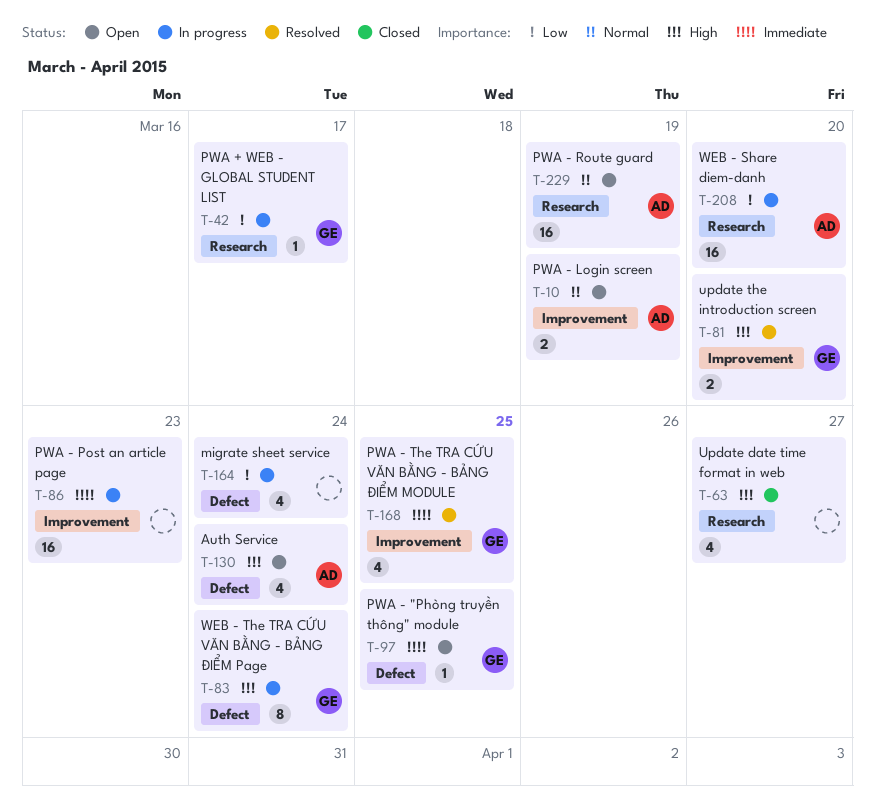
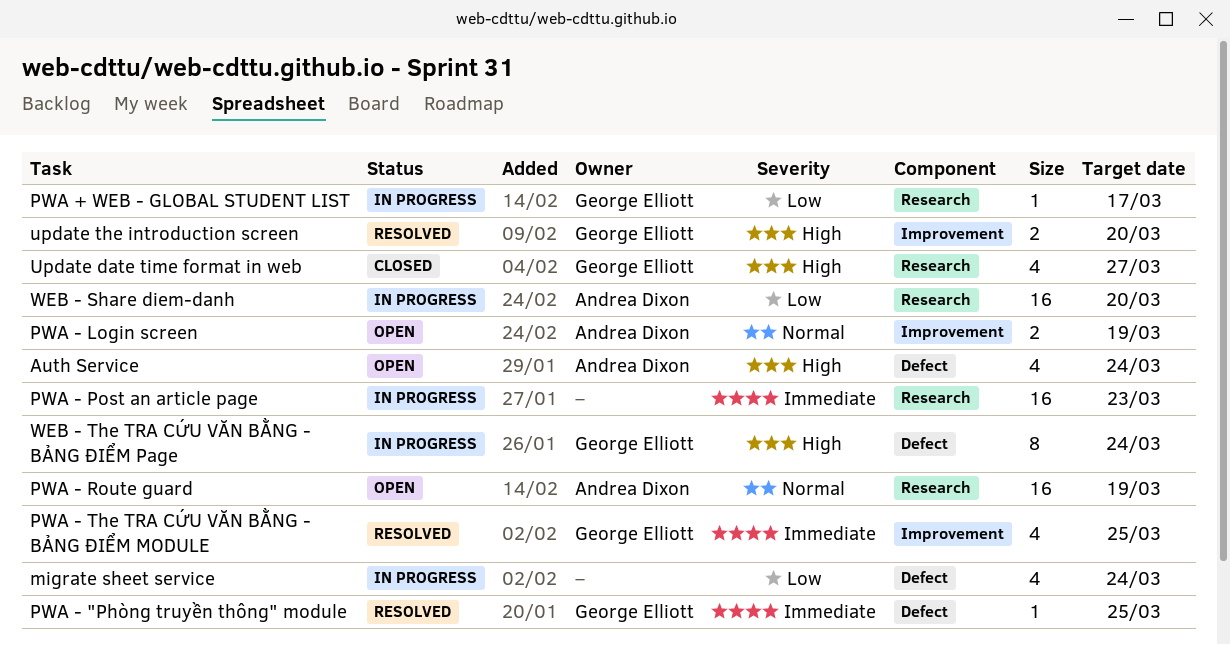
PWA - "Phòng truyền thông" module, status: Open -> Resolved
PWA - Post an article page, label: Improvement -> Research
Update date time format in web, owner: none -> George Elliott

